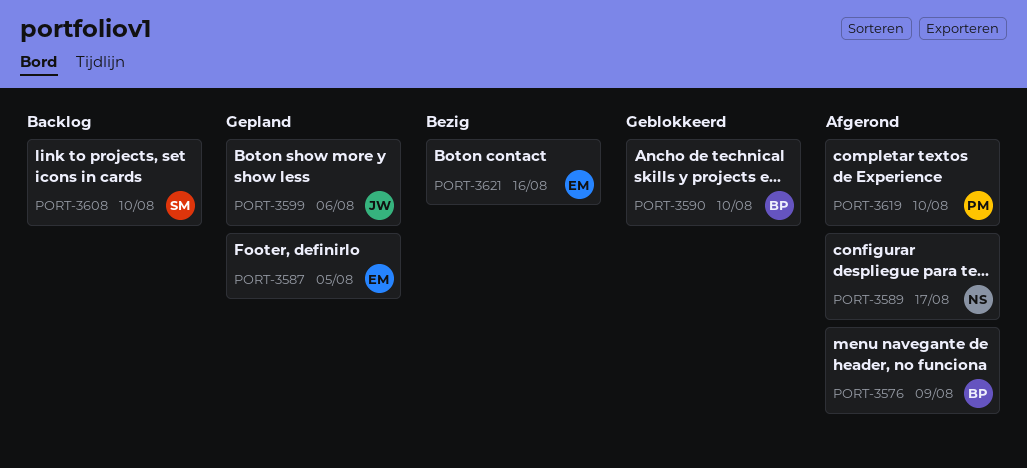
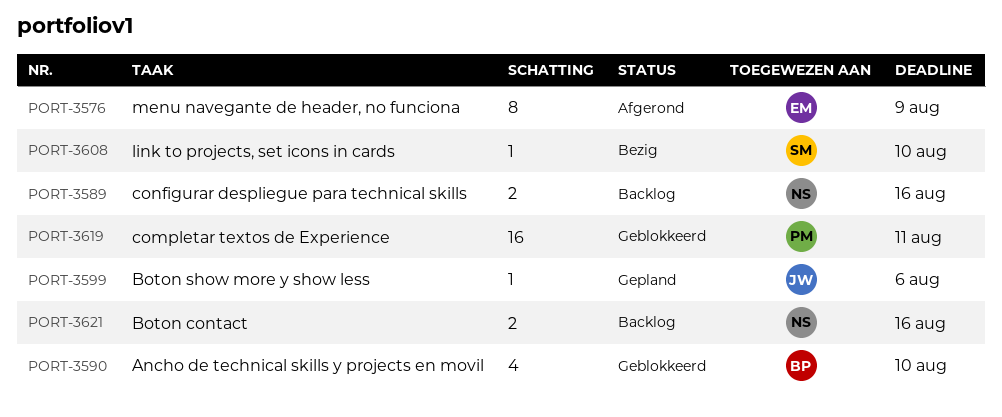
PORT-3576, owner: BP -> EM
PORT-3587: present -> none
PORT-3589, status: Afgerond -> Backlog
PORT-3589, due: Aug 17 -> Aug 16
PORT-3608, status: Backlog -> Bezig
PORT-3619, status: Afgerond -> Geblokkeerd
PORT-3619, due: Aug 10 -> Aug 11
PORT-3621, status: Bezig -> Backlog
PORT-3621, owner: EM -> NS

